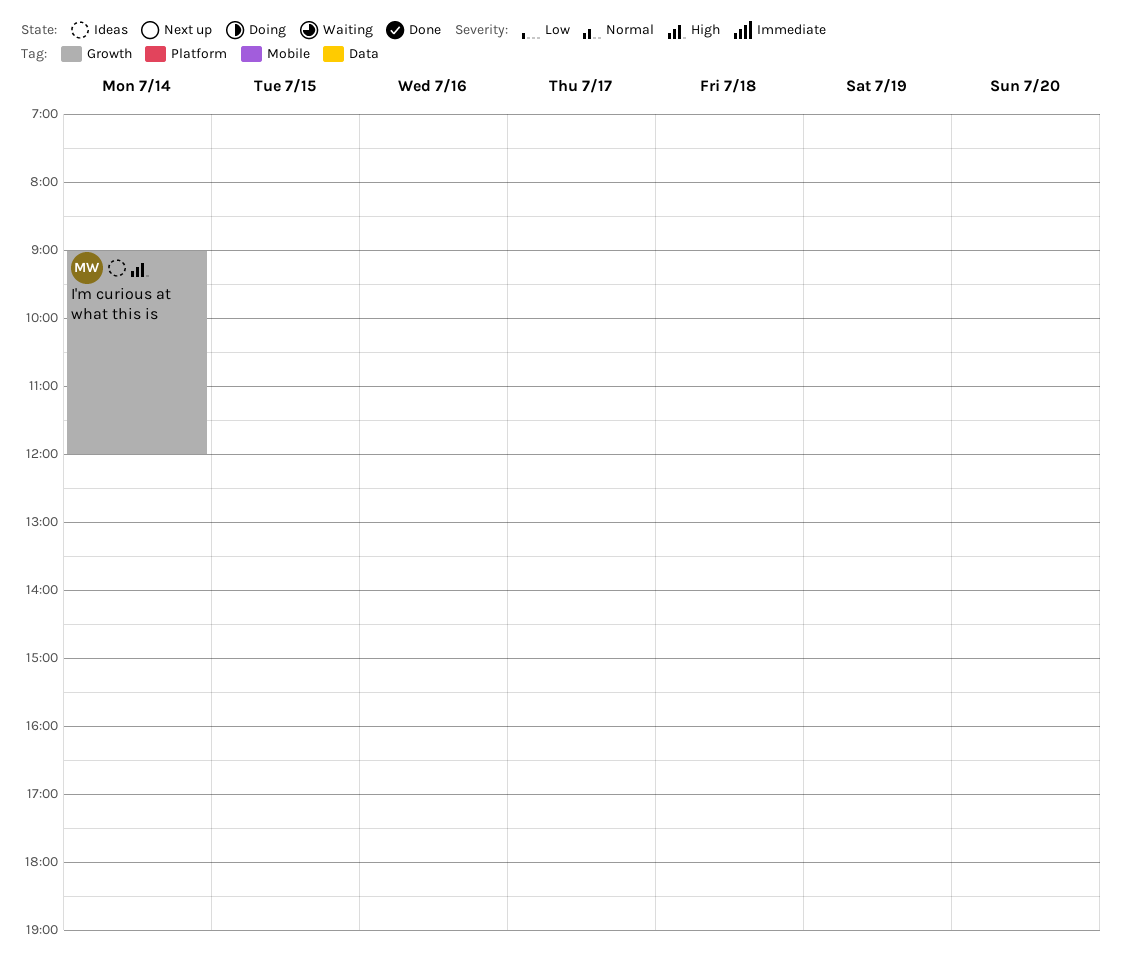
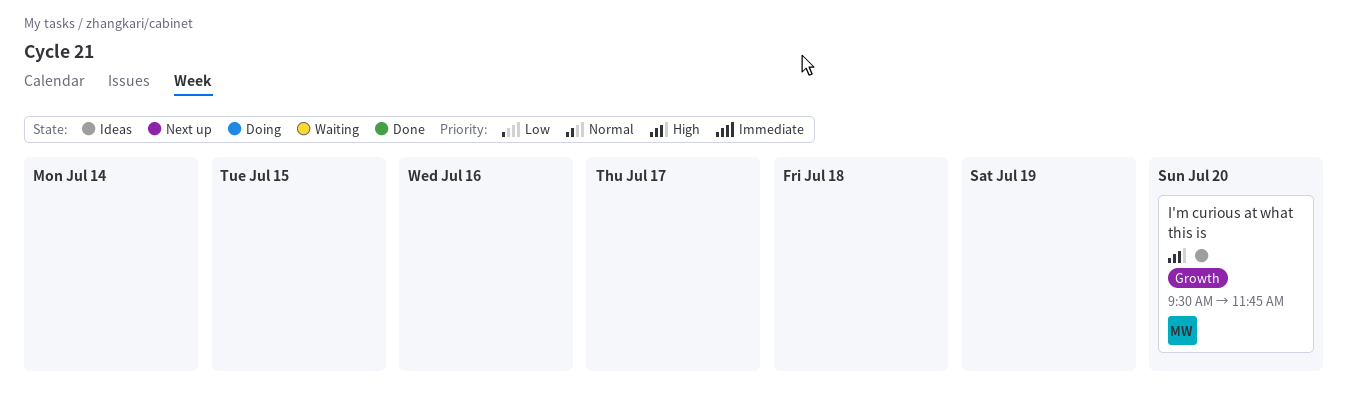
I'm curious at what this is, day: Jul 14 -> Jul 20
I'm curious at what this is, begins: 09:00 -> 09:30
I'm curious at what this is, ends: 12:00 -> 11:45

